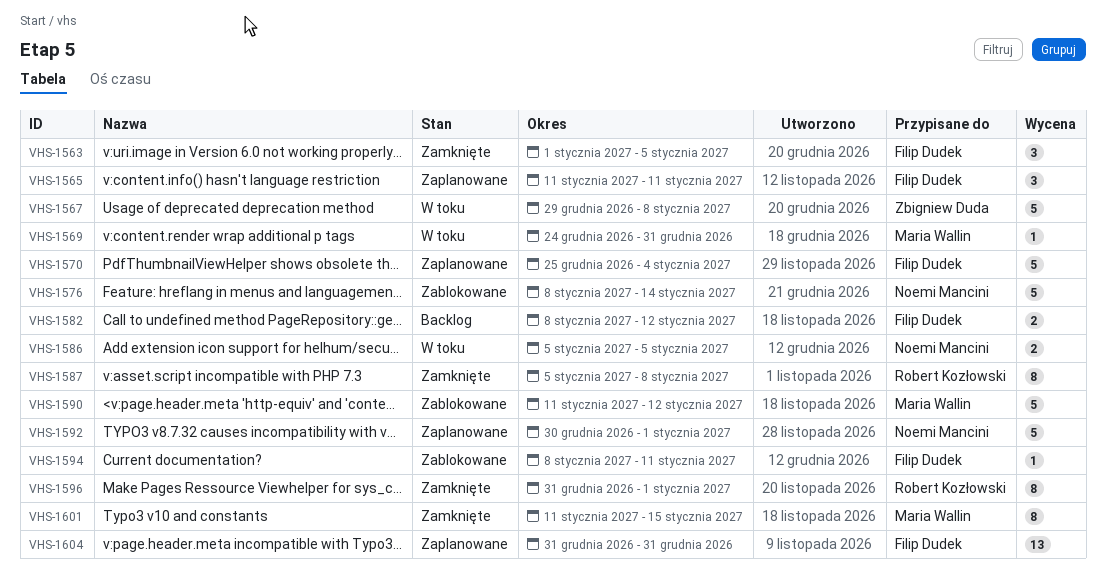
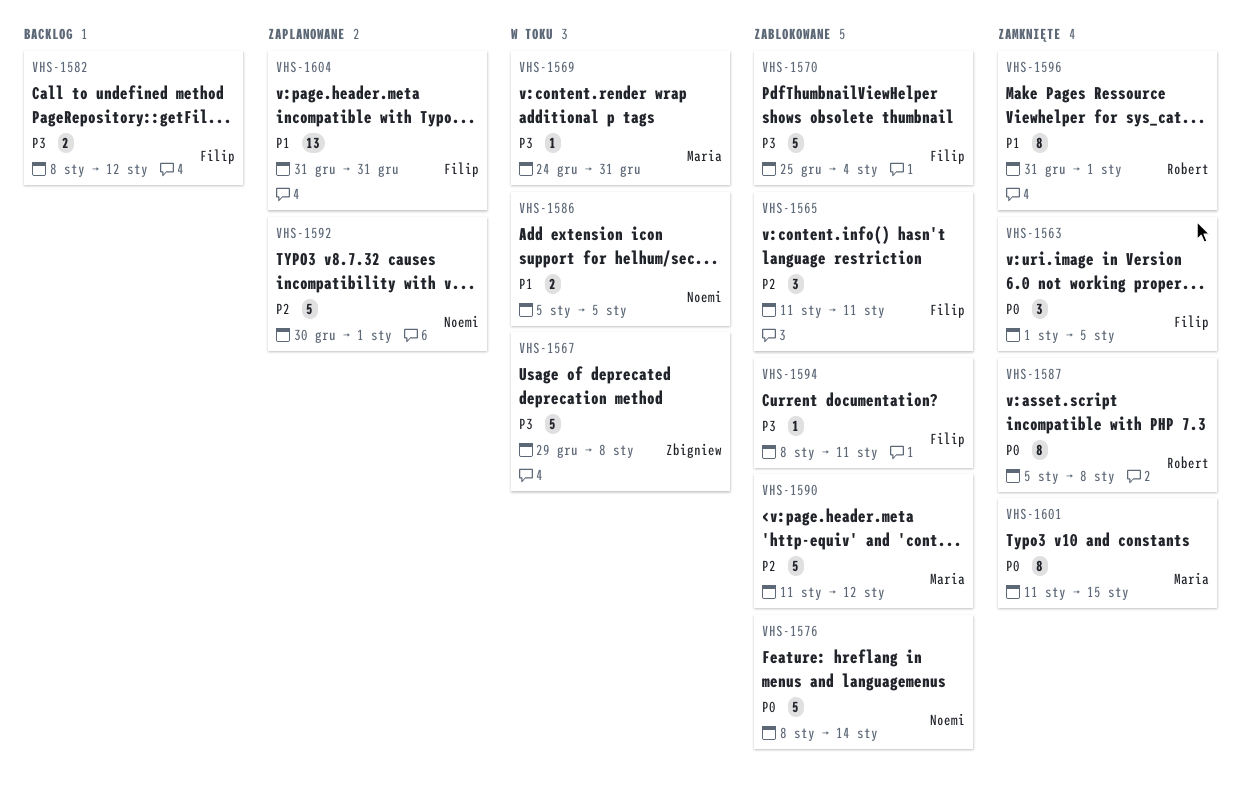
VHS-1565, status: Zaplanowane -> Zablokowane
VHS-1570, status: Zaplanowane -> Zablokowane

